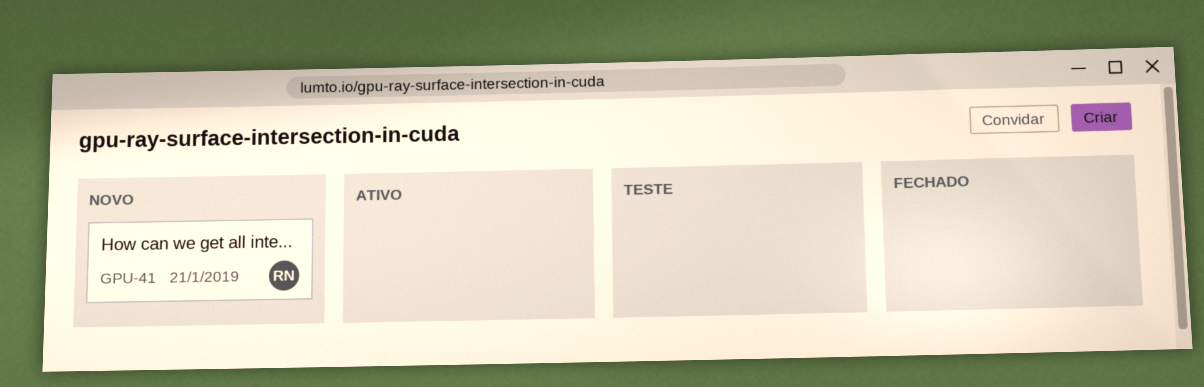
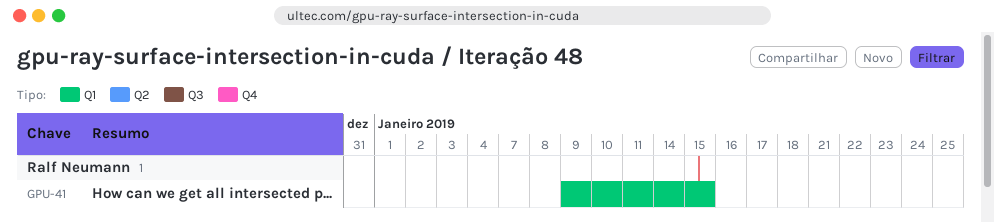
GPU-41, due: Jan 21 -> Jan 15

